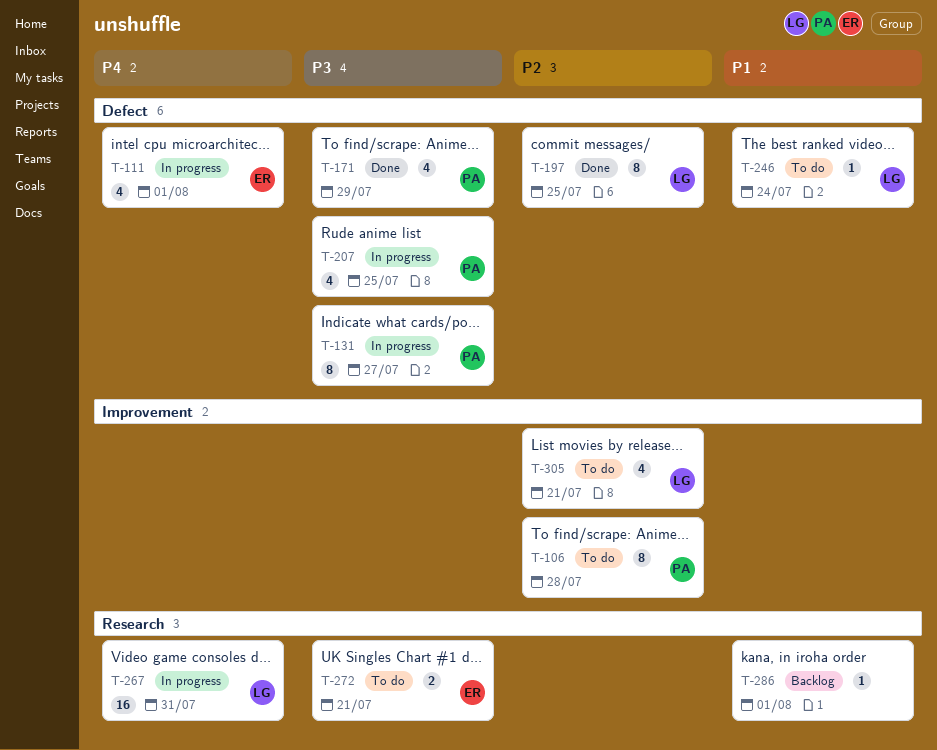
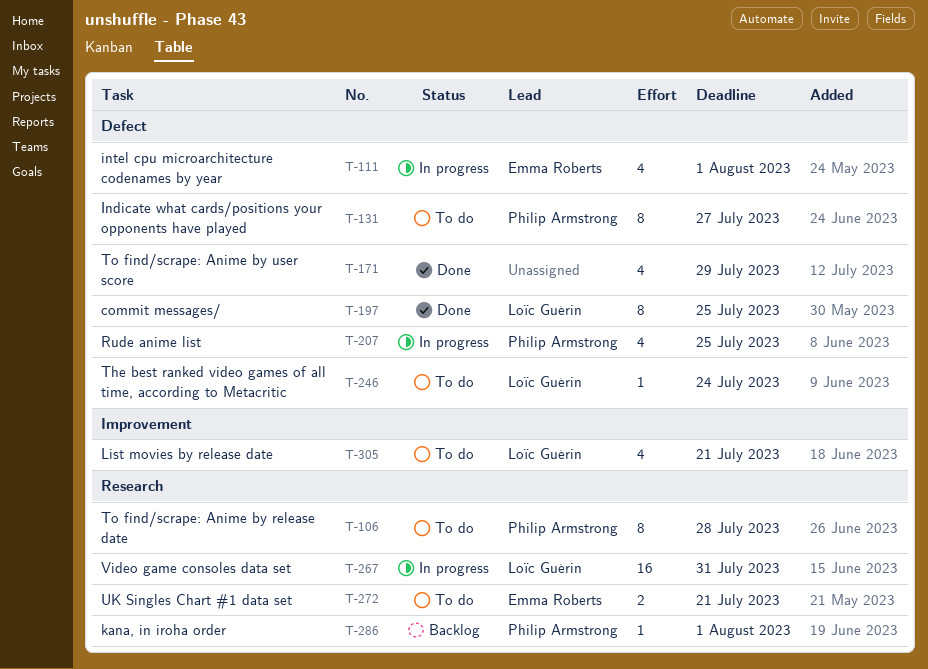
T-106, label: Improvement -> Research
T-131, status: In progress -> To do
T-171, owner: Philip Armstrong -> none
T-286, owner: none -> Philip Armstrong

